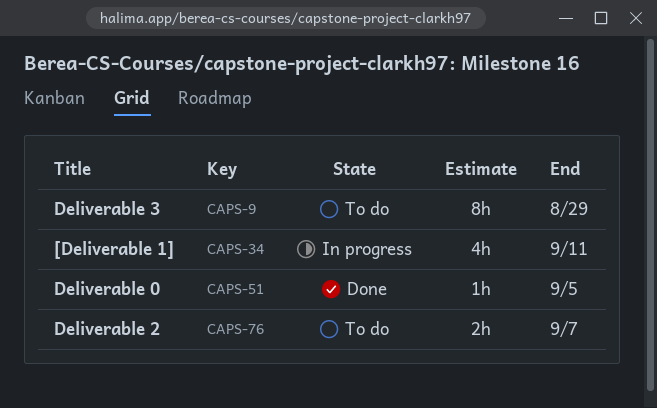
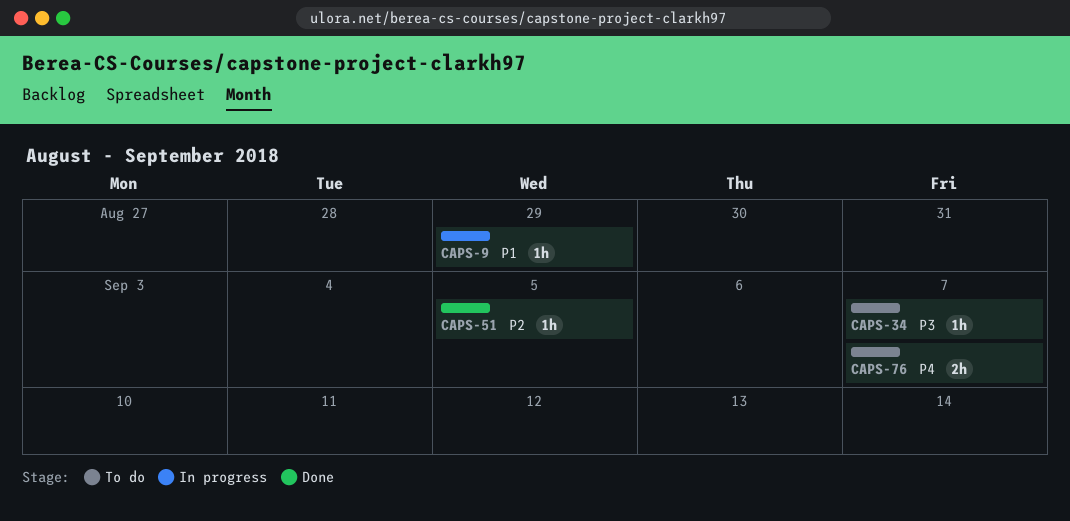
CAPS-9, status: To do -> In progress
CAPS-9, estimate: 8h -> 1h
CAPS-34, status: In progress -> To do
CAPS-34, estimate: 4h -> 1h
CAPS-34, due: Sep 11 -> Sep 7

